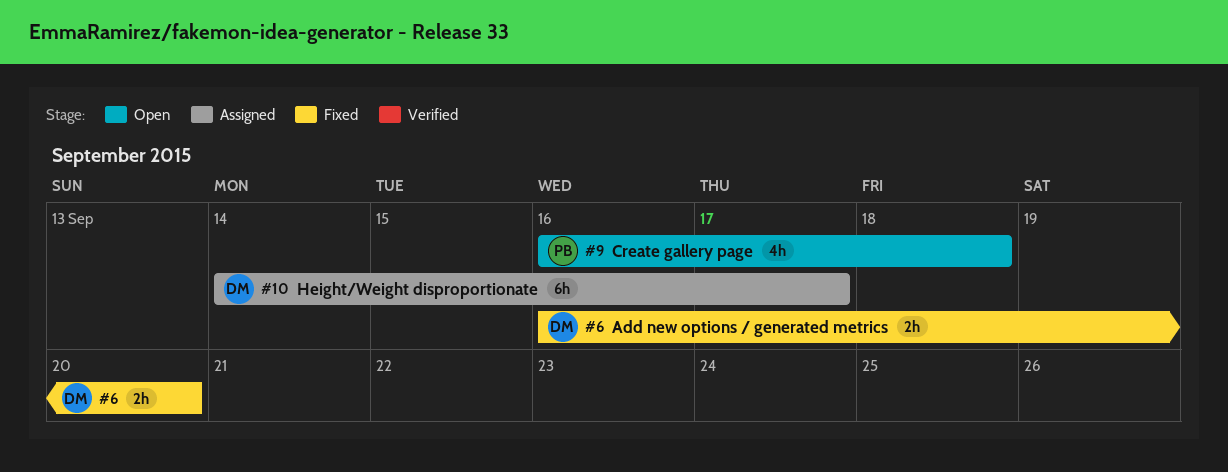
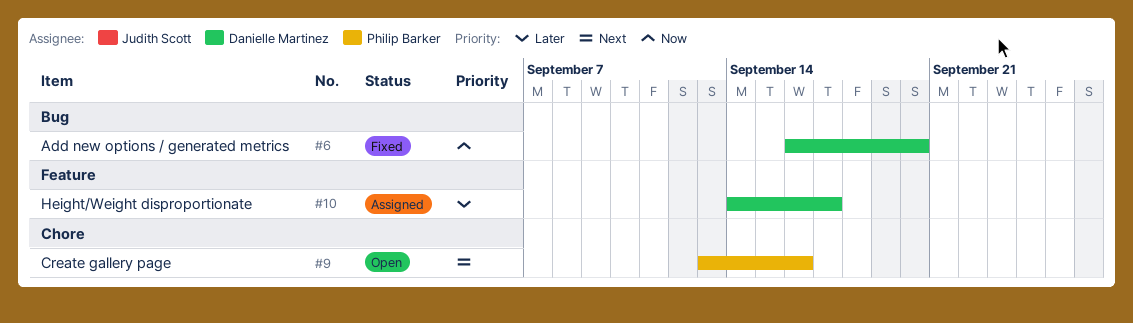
#9, start: Sep 16 -> Sep 13
#9, due: Sep 18 -> Sep 16

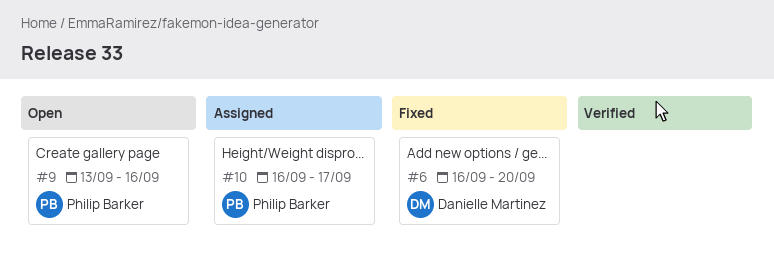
#10, owner: Danielle Martinez -> Philip Barker
#10, start: Sep 14 -> Sep 16

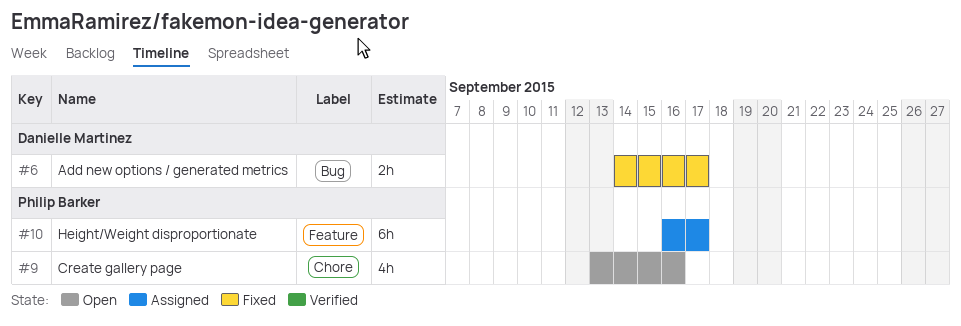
#6, start: Sep 16 -> Sep 14
#6, due: Sep 20 -> Sep 17

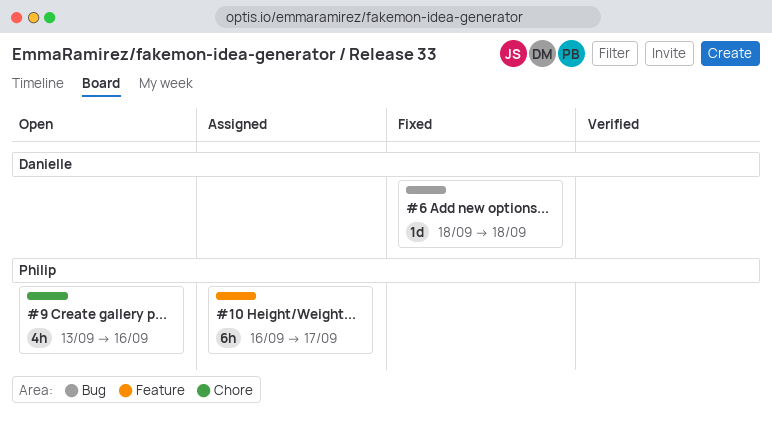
#6, estimate: 2h -> 1d
#6, start: Sep 14 -> Sep 18
#6, due: Sep 17 -> Sep 18

